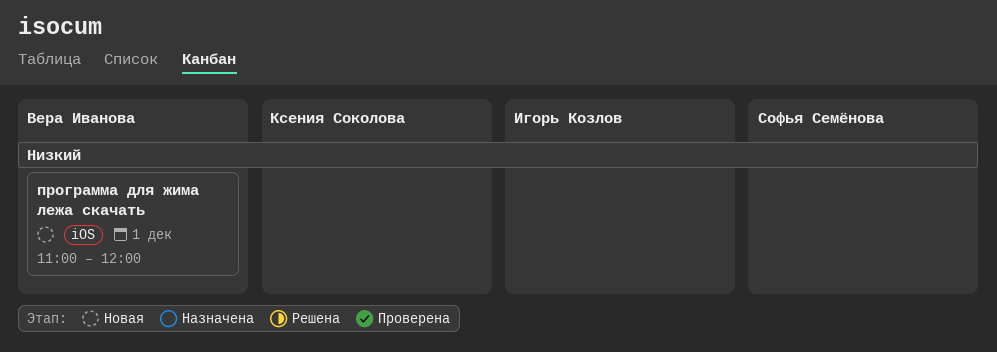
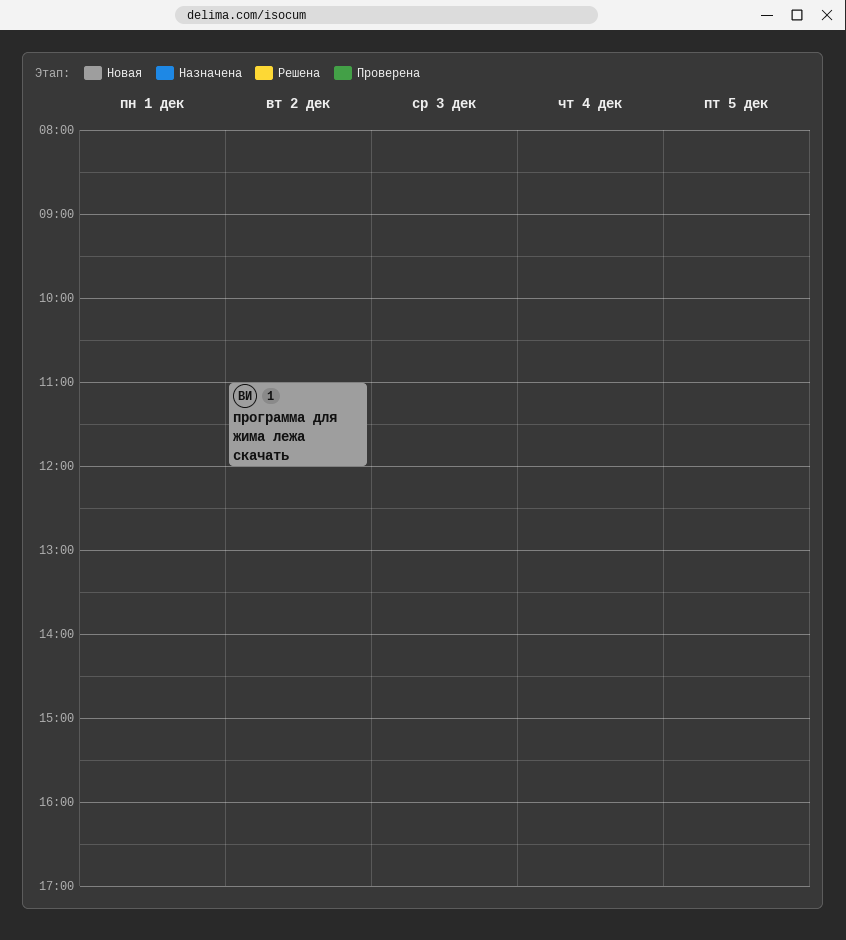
программа для жима лежа скачать, day: Dec 1 -> Dec 2

